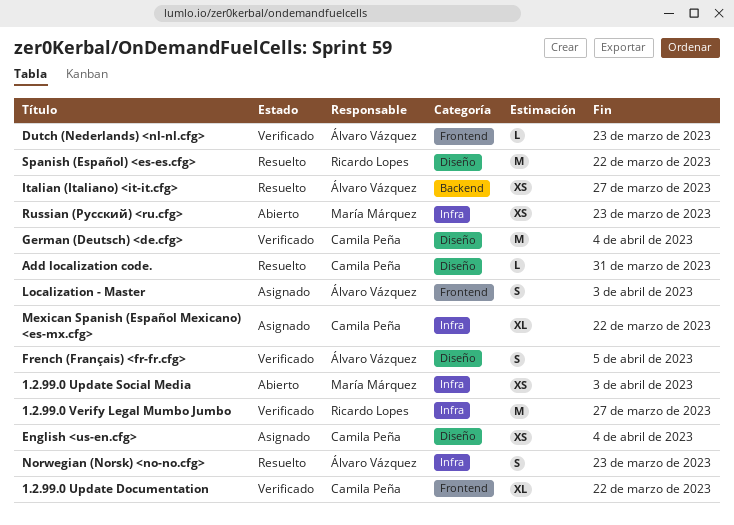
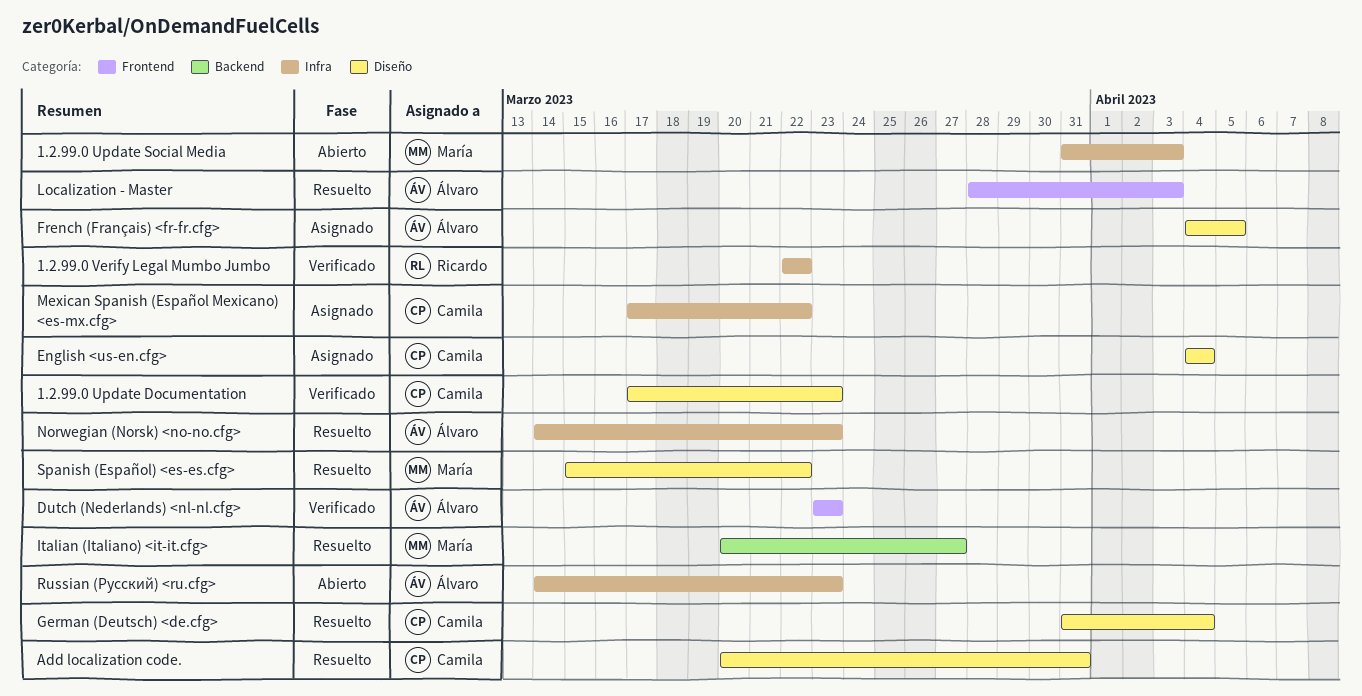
1.2.99.0 Update Documentation, label: Frontend -> Diseño
1.2.99.0 Update Documentation, due: Mar 22 -> Mar 23
1.2.99.0 Verify Legal Mumbo Jumbo, due: Mar 27 -> Mar 22
French (Français) <fr-fr.cfg>, status: Verificado -> Asignado
German (Deutsch) <de.cfg>, status: Verificado -> Resuelto
Italian (Italiano) <it-it.cfg>, owner: Álvaro Vázquez -> María Márquez
Localization - Master, status: Asignado -> Resuelto
Russian (Русский) <ru.cfg>, owner: María Márquez -> Álvaro Vázquez
Spanish (Español) <es-es.cfg>, owner: Ricardo Lopes -> María Márquez

